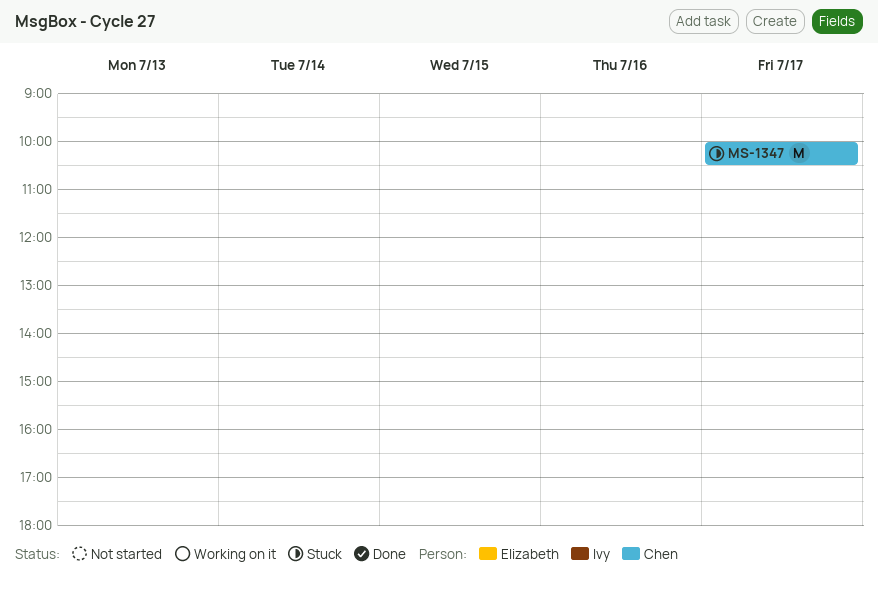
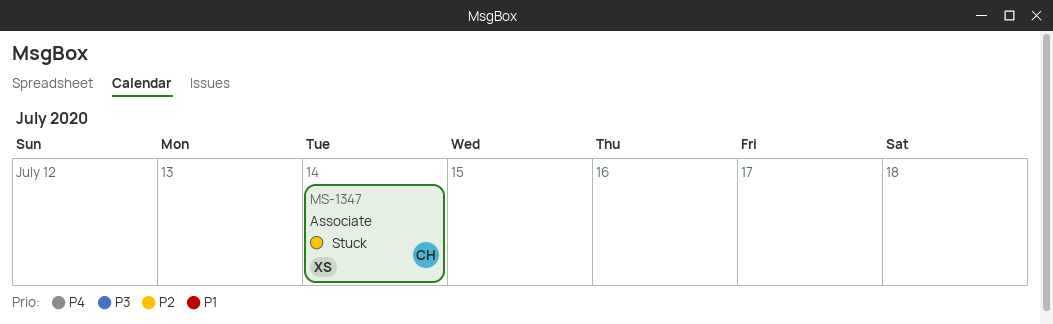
MS-1347, estimate: M -> XS
MS-1347, day: Jul 17 -> Jul 14

